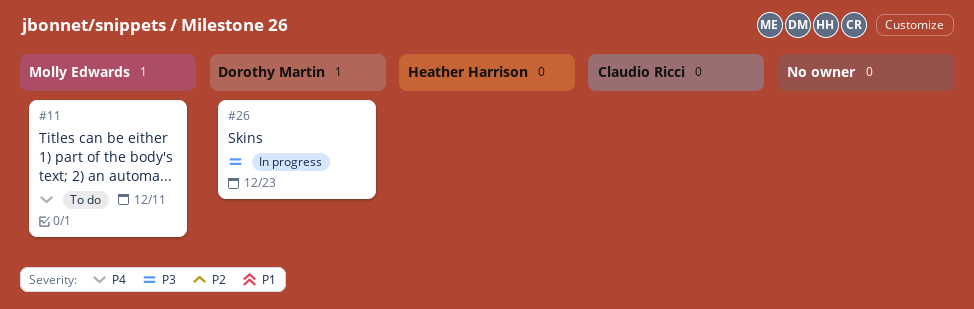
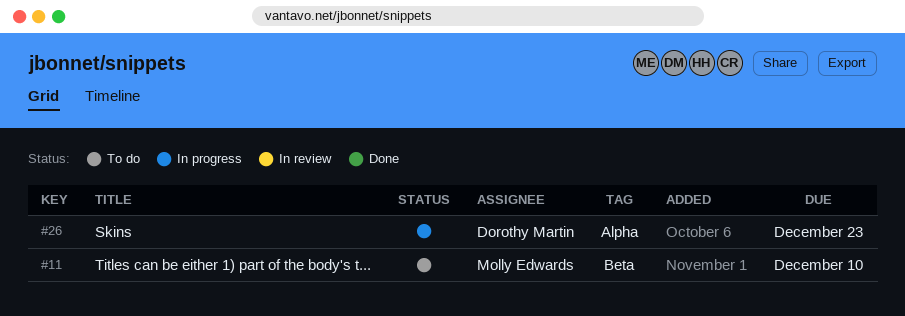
#11, due: Dec 11 -> Dec 10

